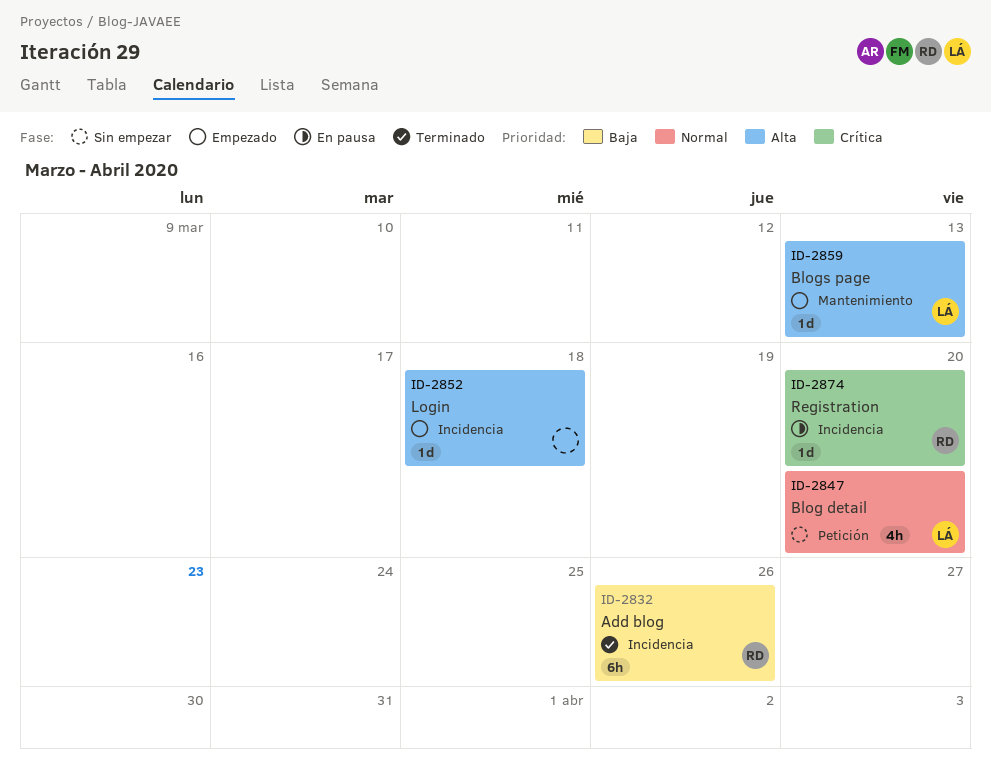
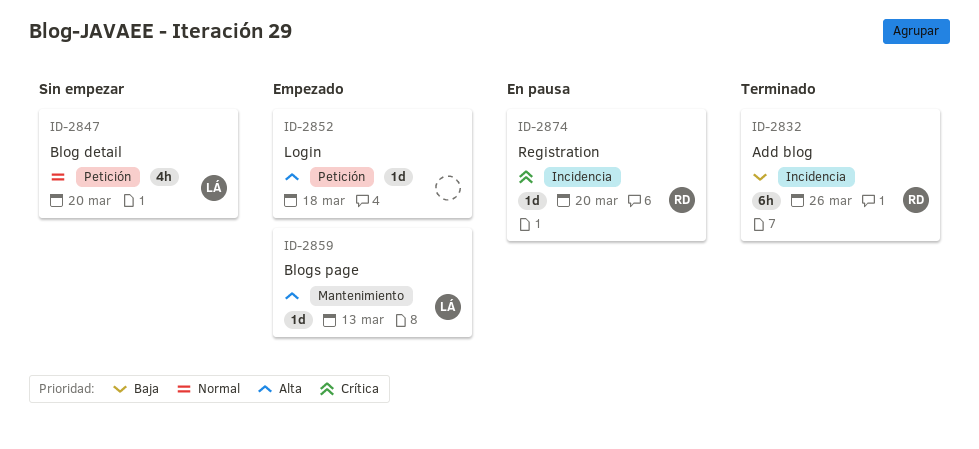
ID-2852, label: Incidencia -> Petición

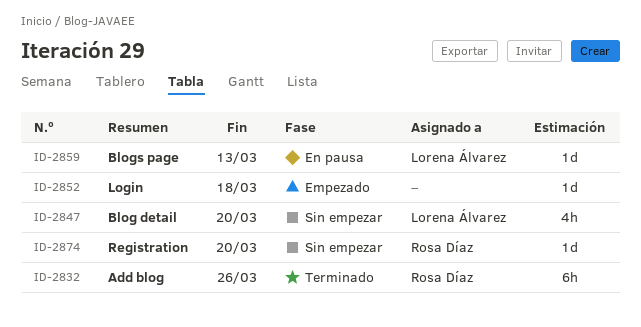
ID-2859, status: Empezado -> En pausa
ID-2874, status: En pausa -> Sin empezar

